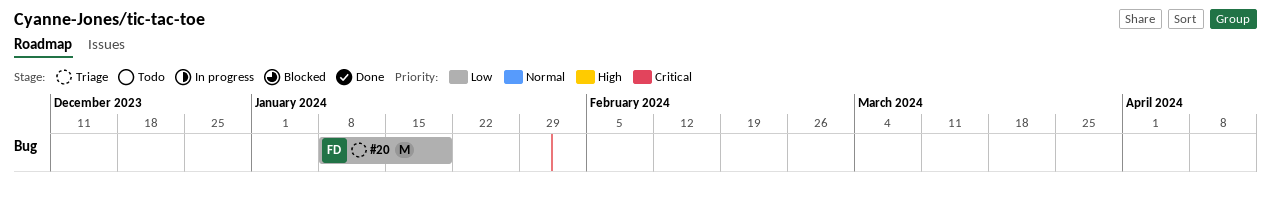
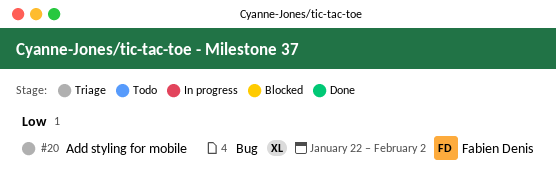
#20, estimate: M -> XL
#20, start: Jan 8 -> Jan 22
#20, due: Jan 19 -> Feb 2

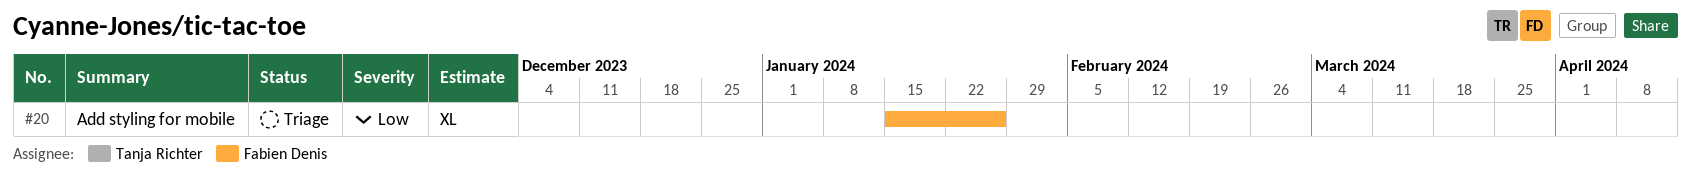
#20, start: Jan 22 -> Jan 15
#20, due: Feb 2 -> Jan 26

